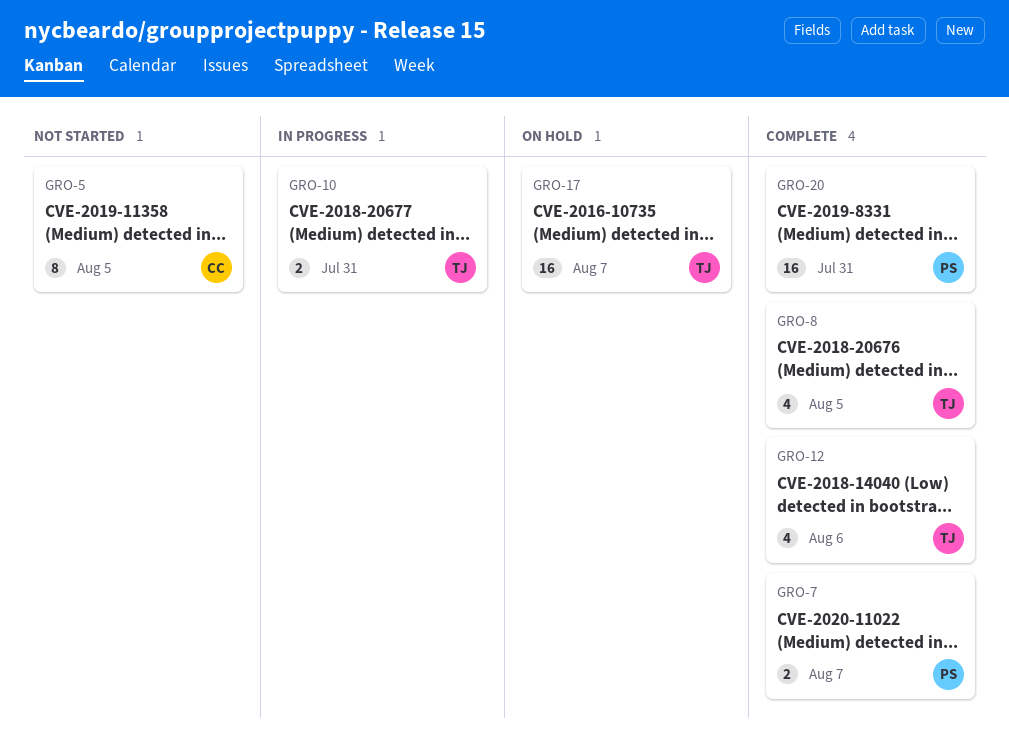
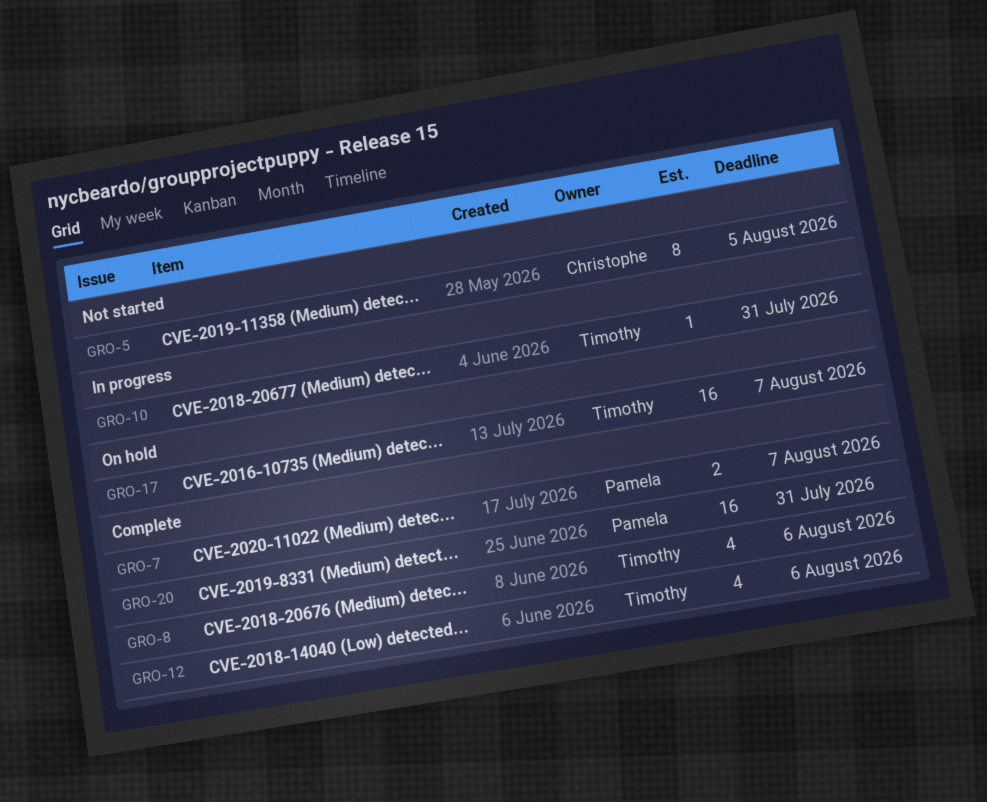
GRO-8, due: Aug 5 -> Aug 6
GRO-10, estimate: 2 -> 1

